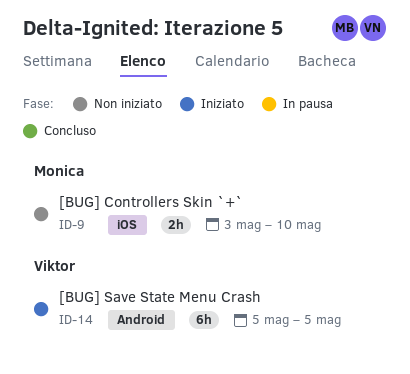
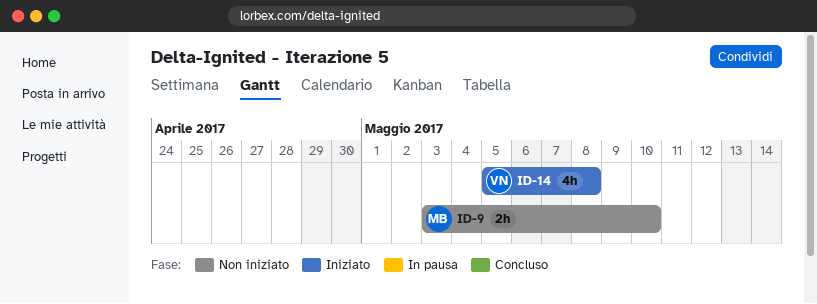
ID-14, estimate: 6h -> 4h
ID-14, due: May 5 -> May 8

